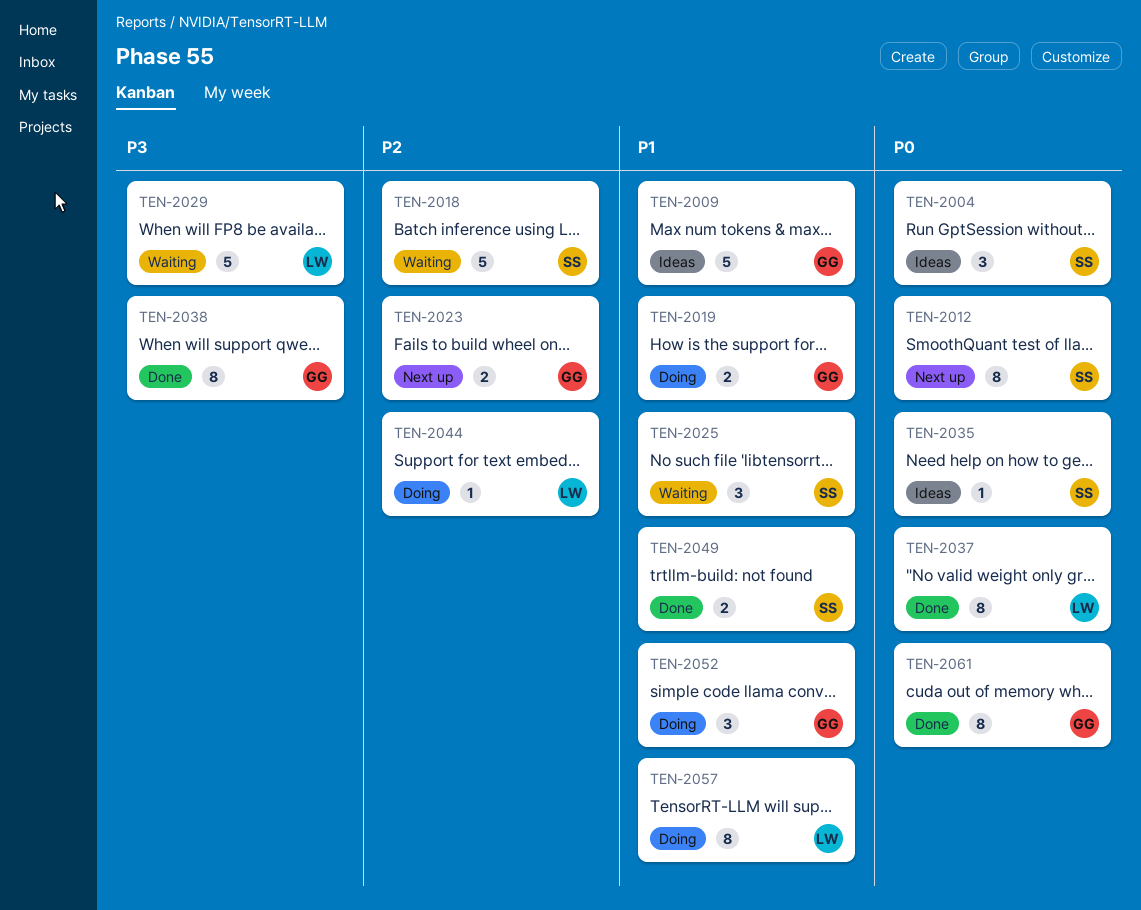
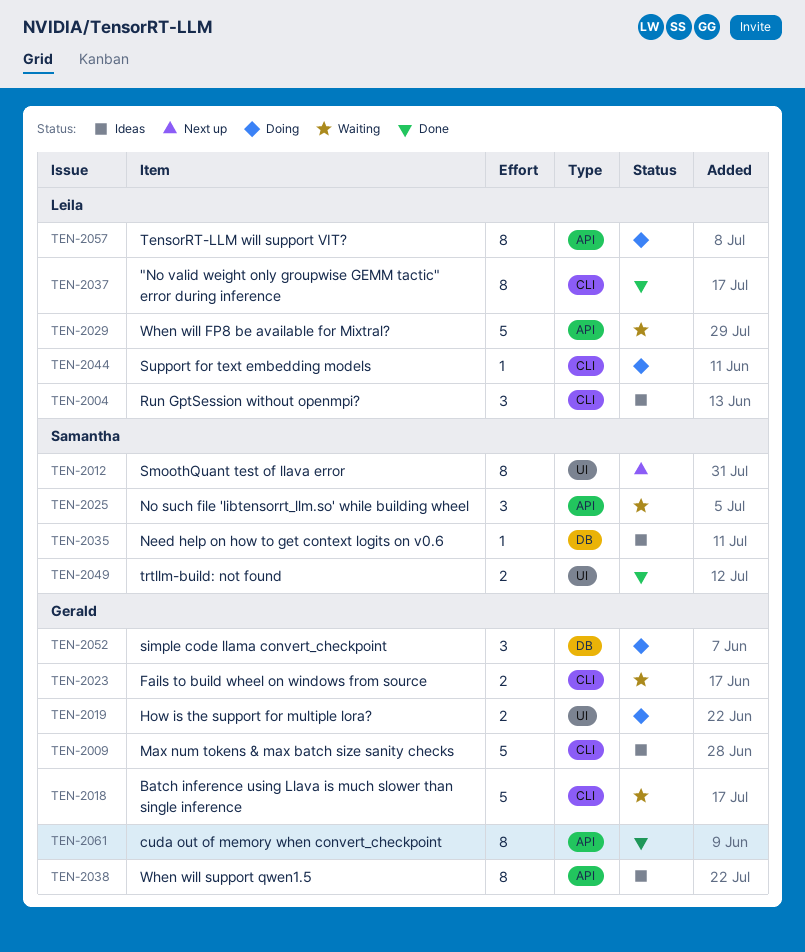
TEN-2004, owner: Samantha -> Leila
TEN-2018, owner: Samantha -> Gerald
TEN-2023, status: Next up -> Waiting
TEN-2038, status: Done -> Ideas

